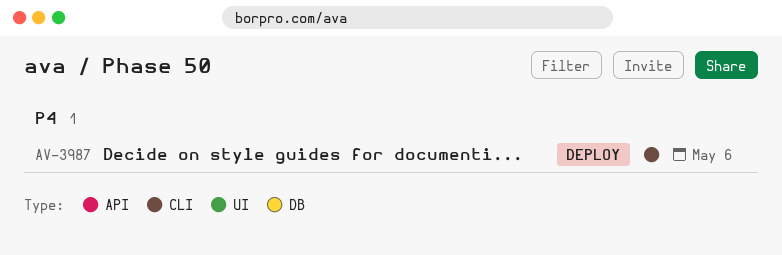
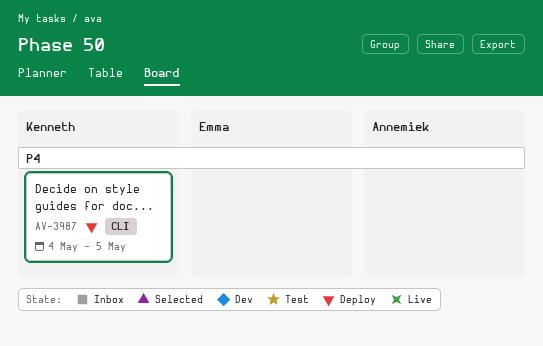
AV-3987, due: May 6 -> May 5

